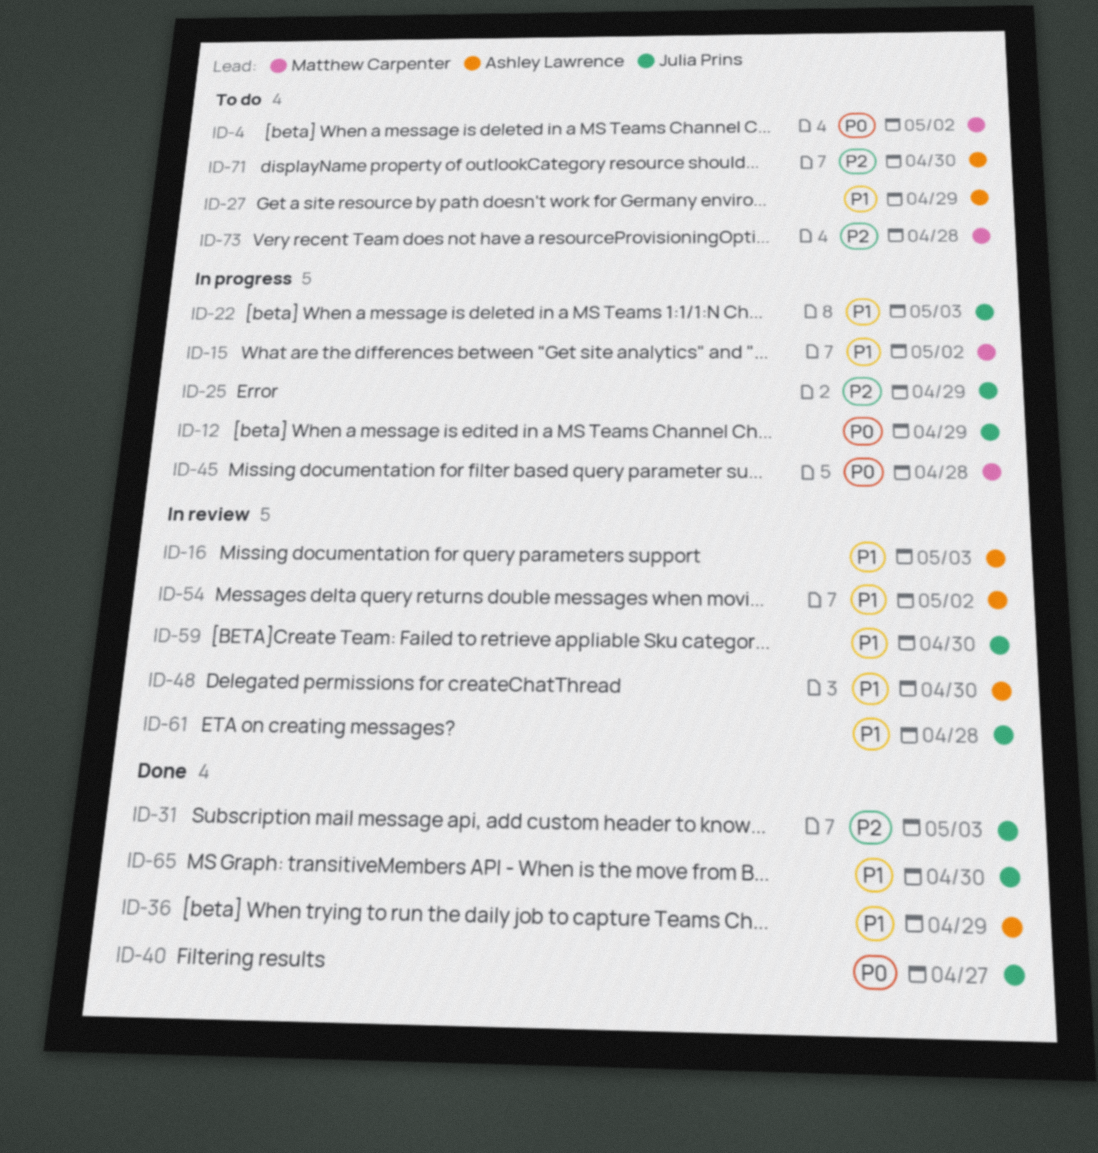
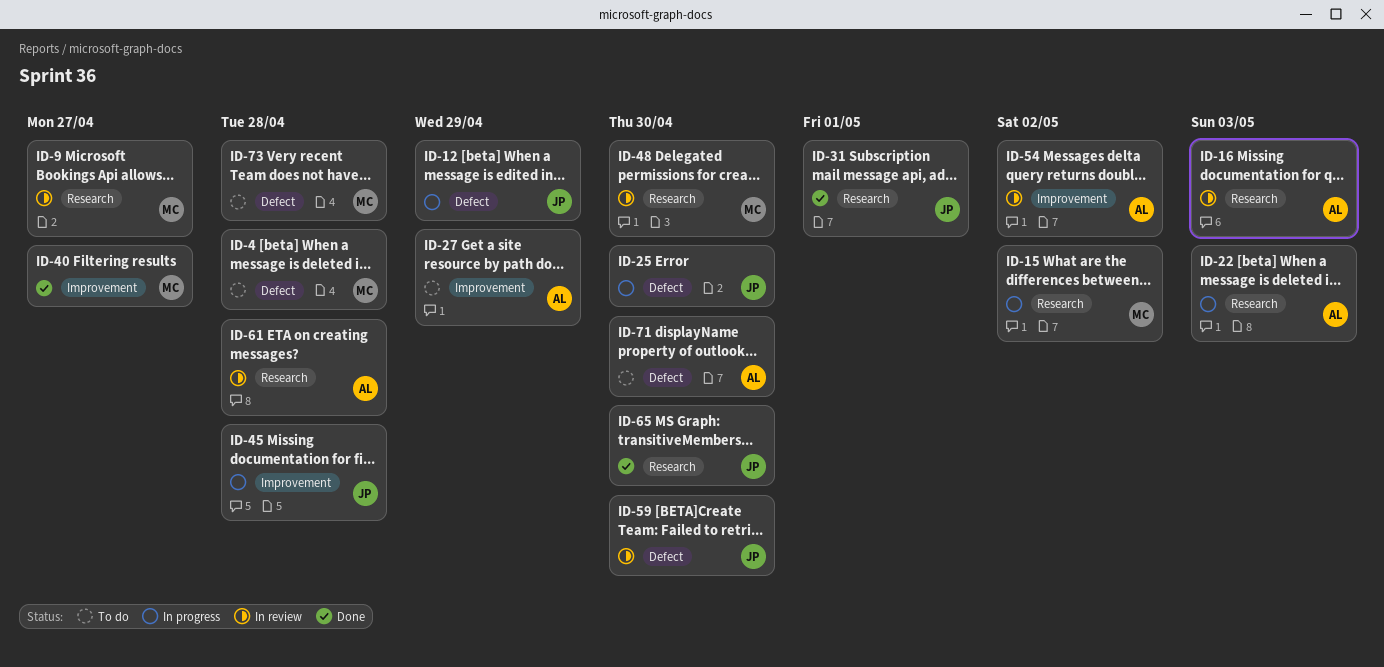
ID-4, due: May 2 -> Apr 28
ID-9: none -> present
ID-22, owner: Julia Prins -> Ashley Lawrence
ID-25, due: Apr 29 -> Apr 30
ID-31, due: May 3 -> May 1
ID-36: present -> none
ID-40, owner: Julia Prins -> Matthew Carpenter
ID-45, owner: Matthew Carpenter -> Julia Prins
ID-48, owner: Ashley Lawrence -> Matthew Carpenter
ID-61, owner: Julia Prins -> Ashley Lawrence

